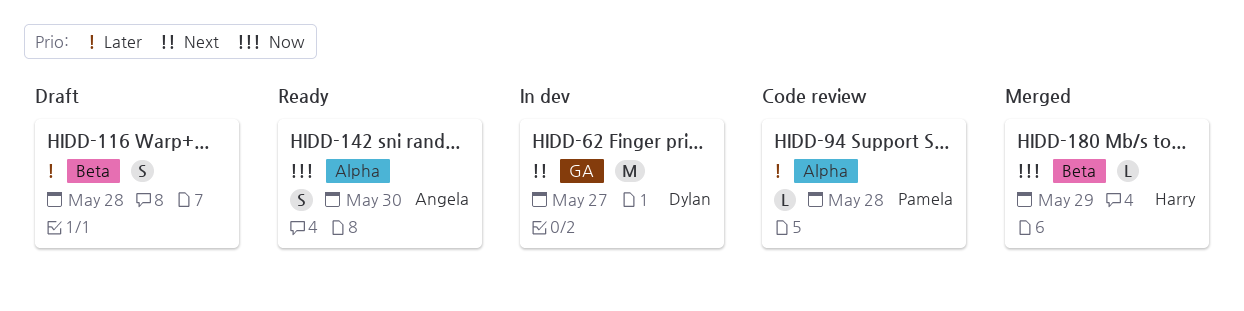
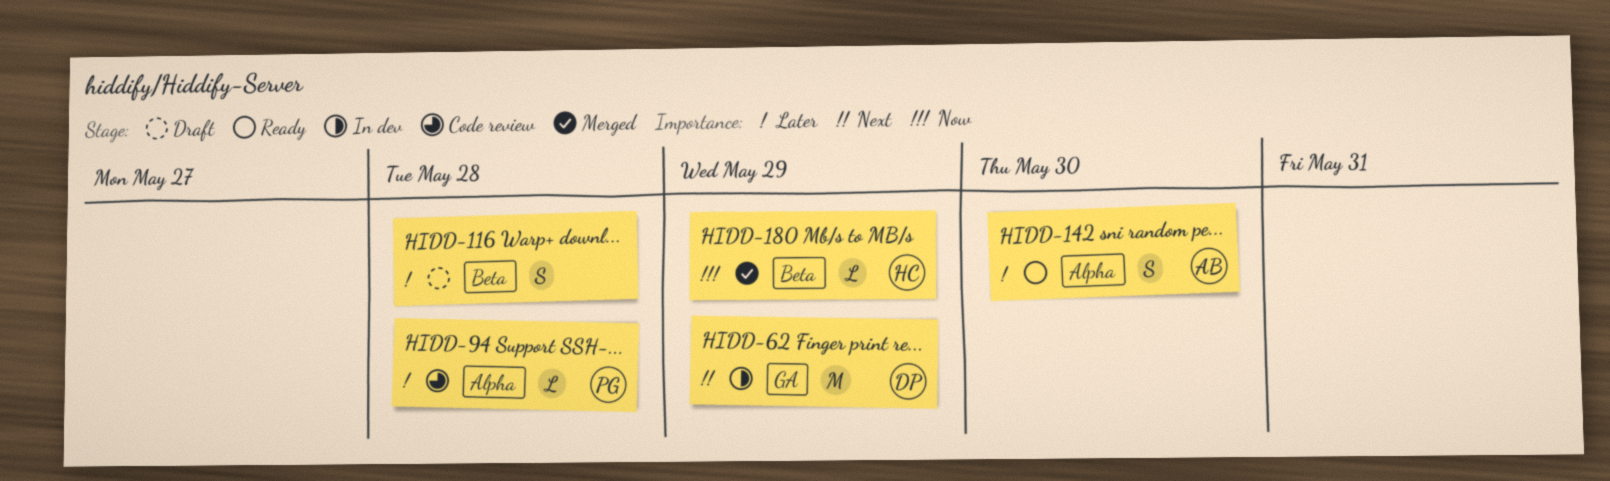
HIDD-62, due: May 27 -> May 29
HIDD-142, priority: Now -> Later

